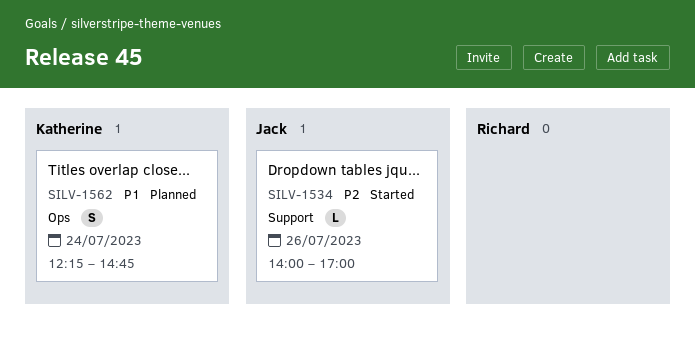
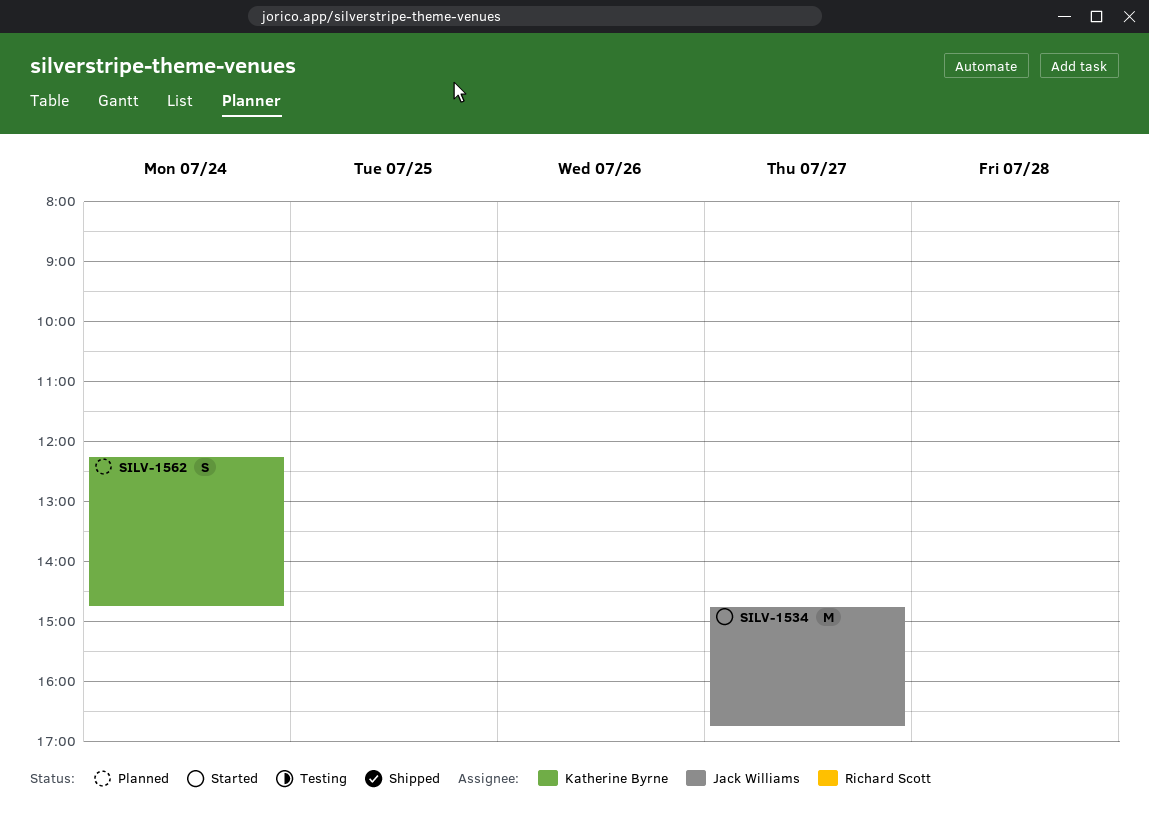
SILV-1534, estimate: L -> M
SILV-1534, day: Jul 26 -> Jul 27
SILV-1534, begins: 14:00 -> 14:45
SILV-1534, ends: 17:00 -> 16:45

